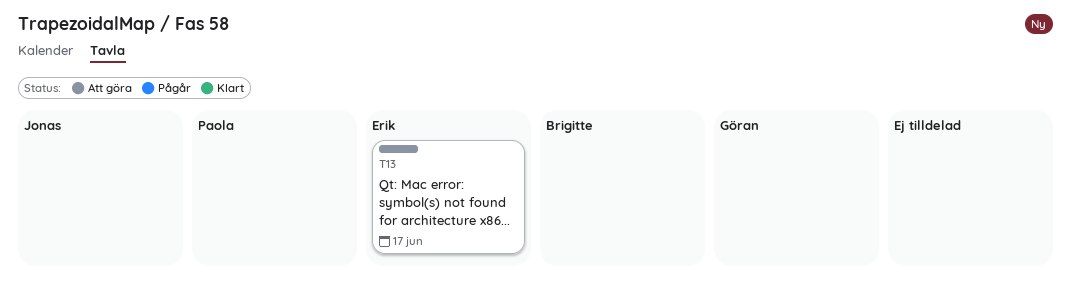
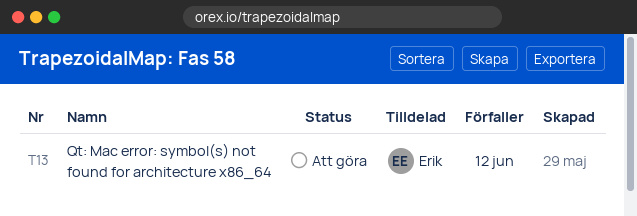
T13, due: Jun 17 -> Jun 12

